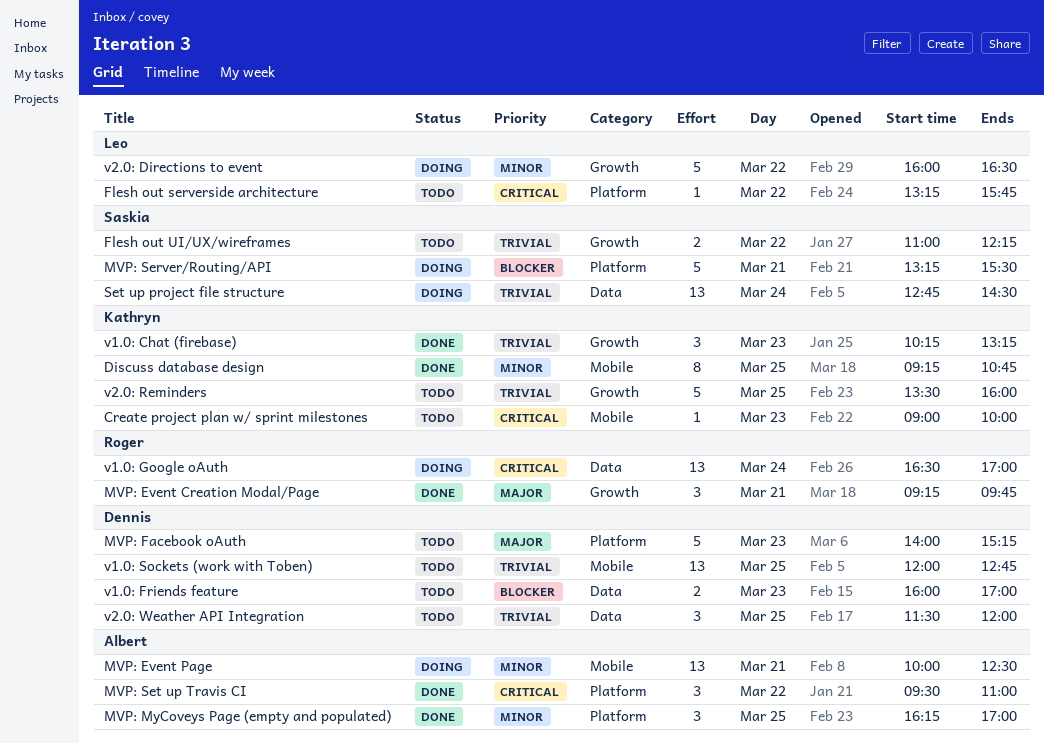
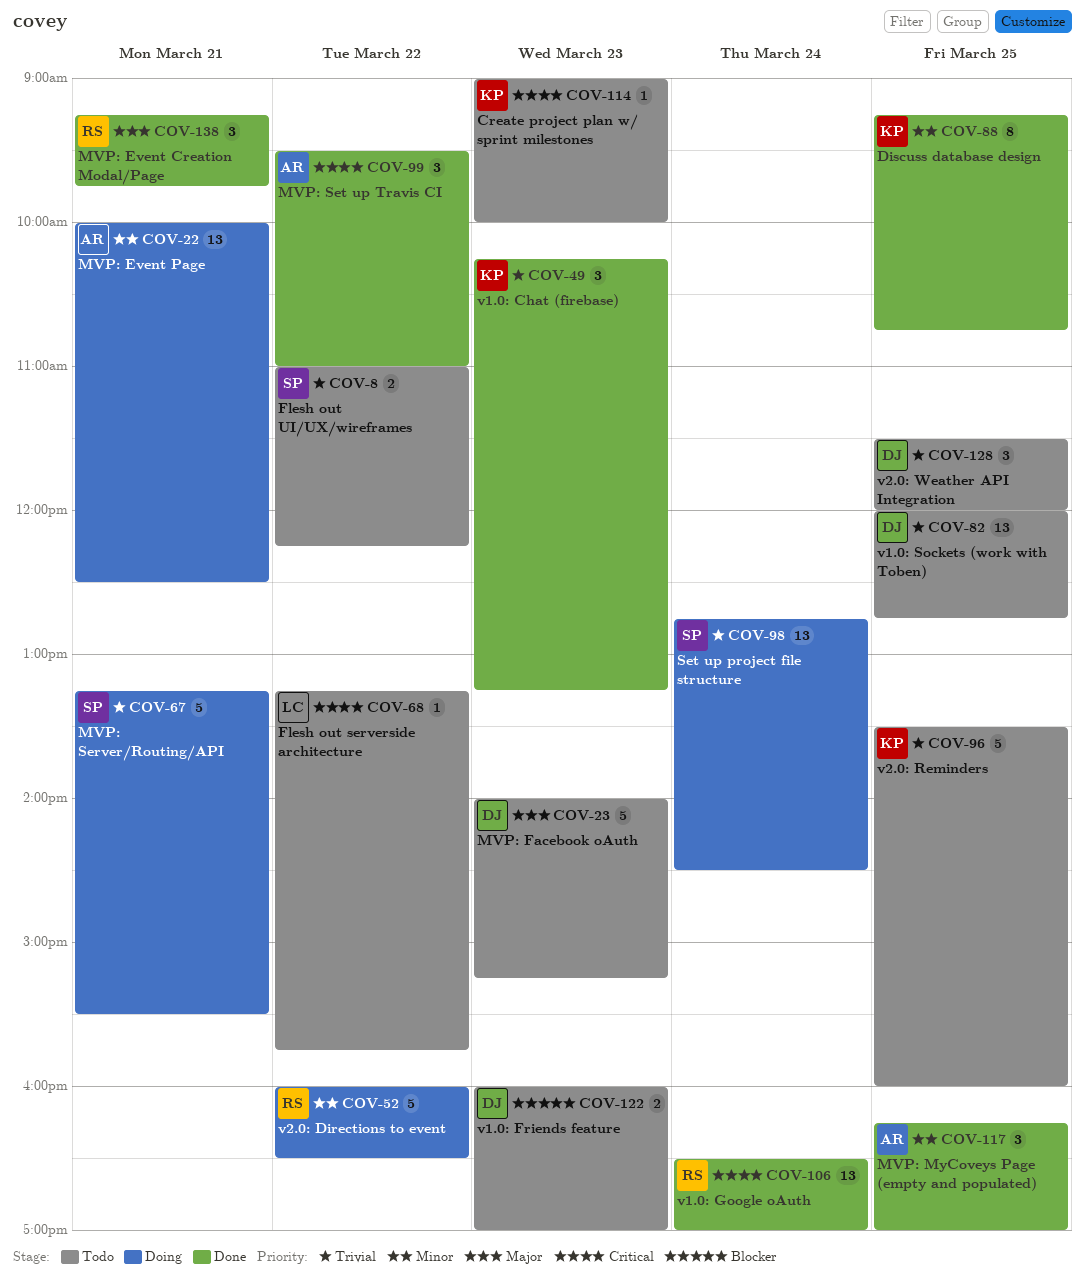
MVP: Server/Routing/API, priority: Blocker -> Trivial
v1.0: Google oAuth, status: Doing -> Done
v2.0: Directions to event, owner: Leo -> Roger

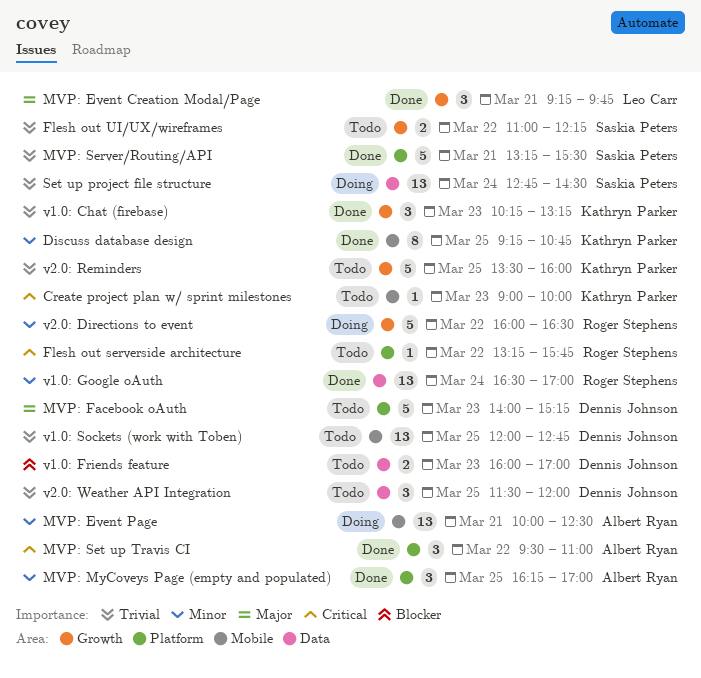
Flesh out serverside architecture, owner: Leo Carr -> Roger Stephens
MVP: Event Creation Modal/Page, owner: Roger Stephens -> Leo Carr
MVP: Server/Routing/API, status: Doing -> Done
v1.0: Google oAuth, priority: Critical -> Minor

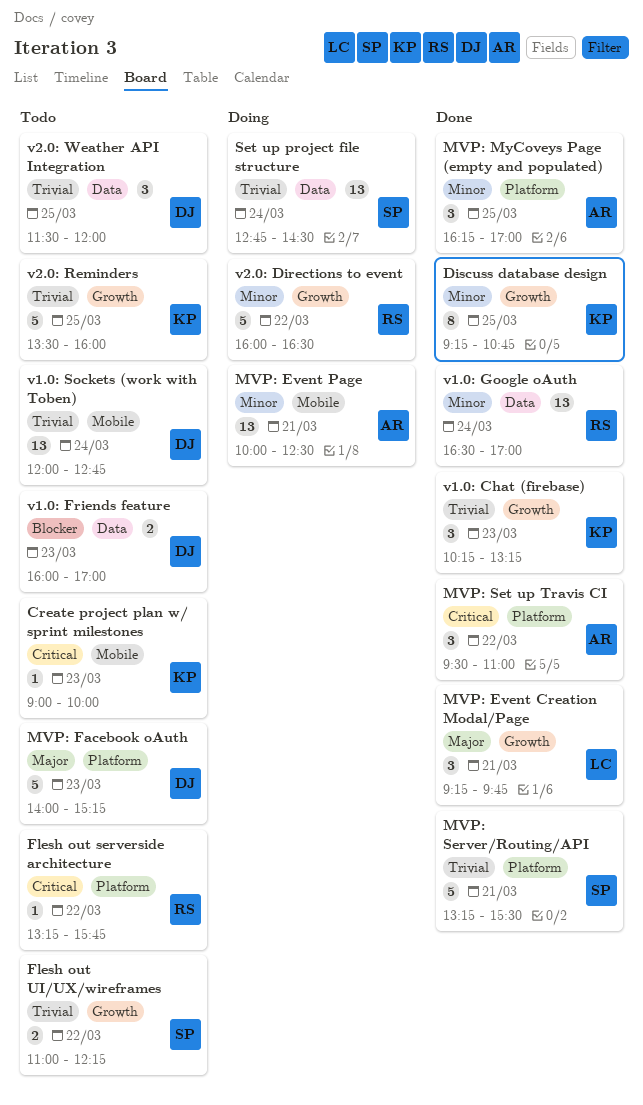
Discuss database design, label: Mobile -> Growth
v1.0: Sockets (work with Toben), day: Mar 25 -> Mar 24

